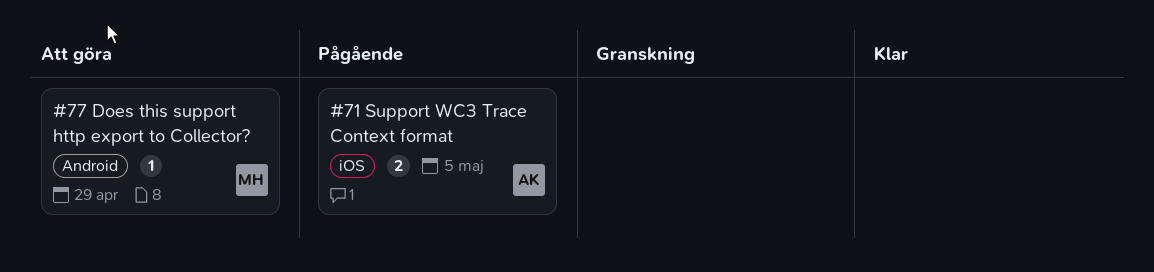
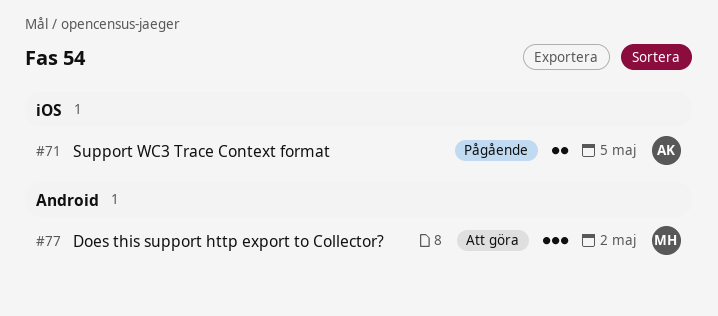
#77, estimate: 1 -> 3
#77, due: Apr 29 -> May 2

